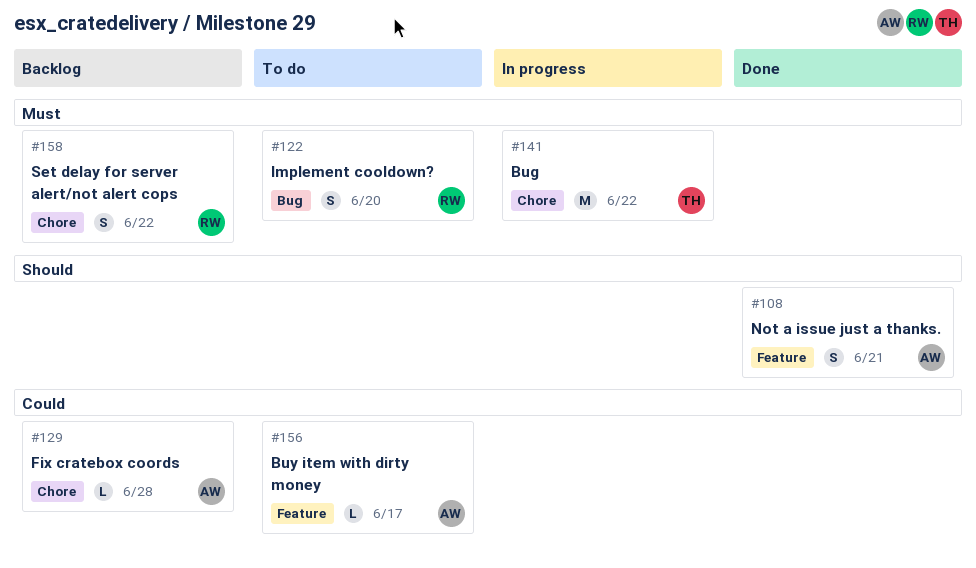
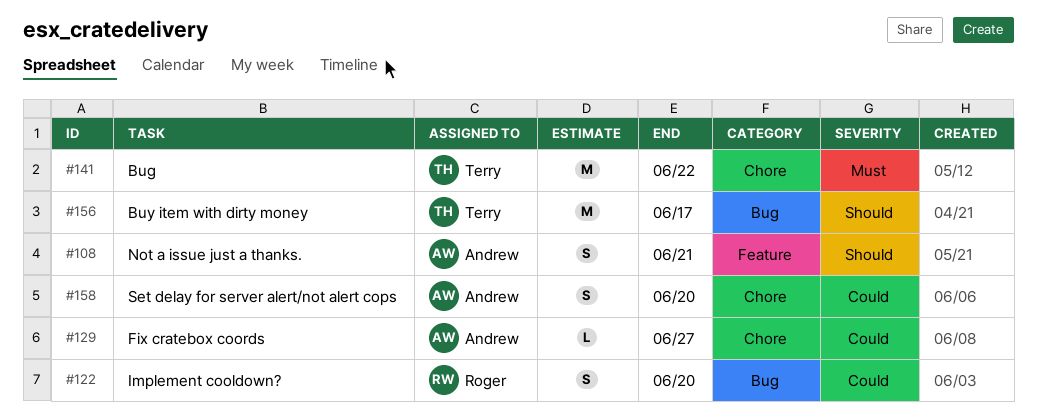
#122, priority: Must -> Could
#129, due: Jun 28 -> Jun 27
#156, owner: Andrew -> Terry
#156, priority: Could -> Should
#156, label: Feature -> Bug
#156, estimate: L -> M
#158, owner: Roger -> Andrew
#158, priority: Must -> Could
#158, due: Jun 22 -> Jun 20

